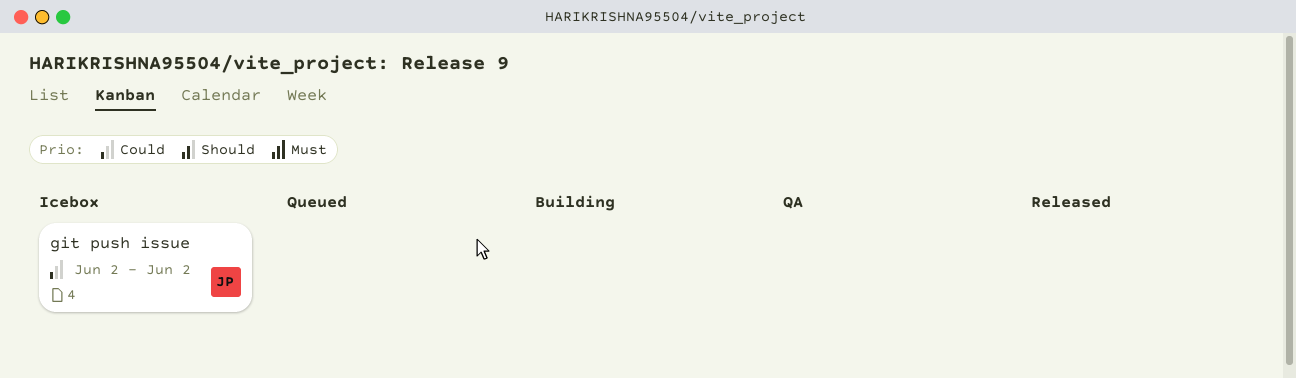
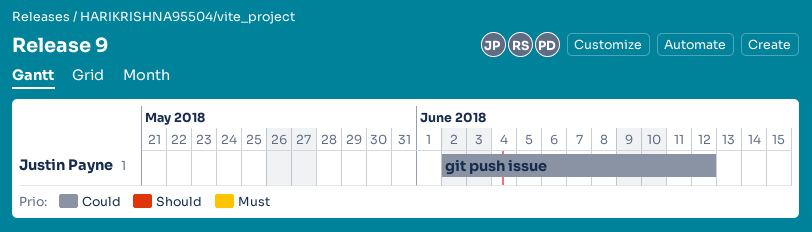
git push issue, due: Jun 2 -> Jun 12

